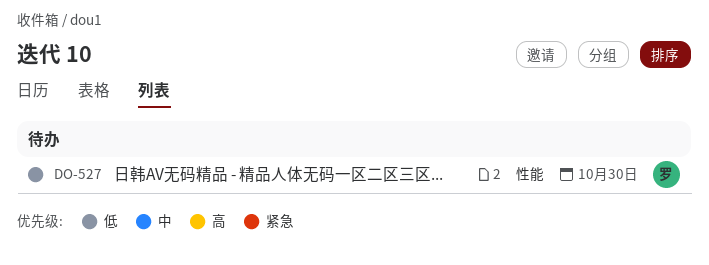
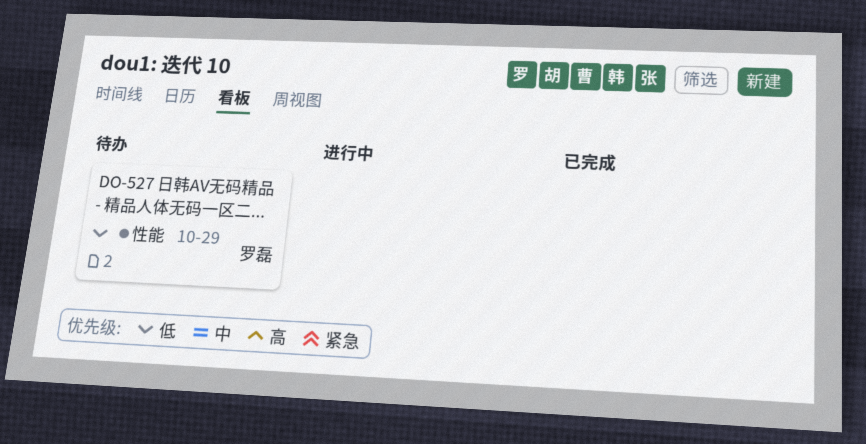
DO-527, due: Oct 30 -> Oct 29

